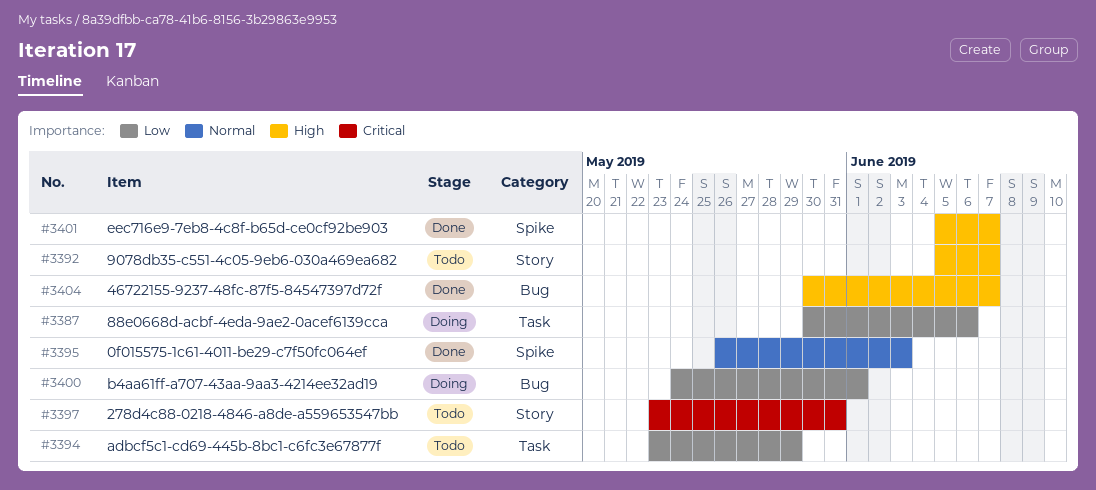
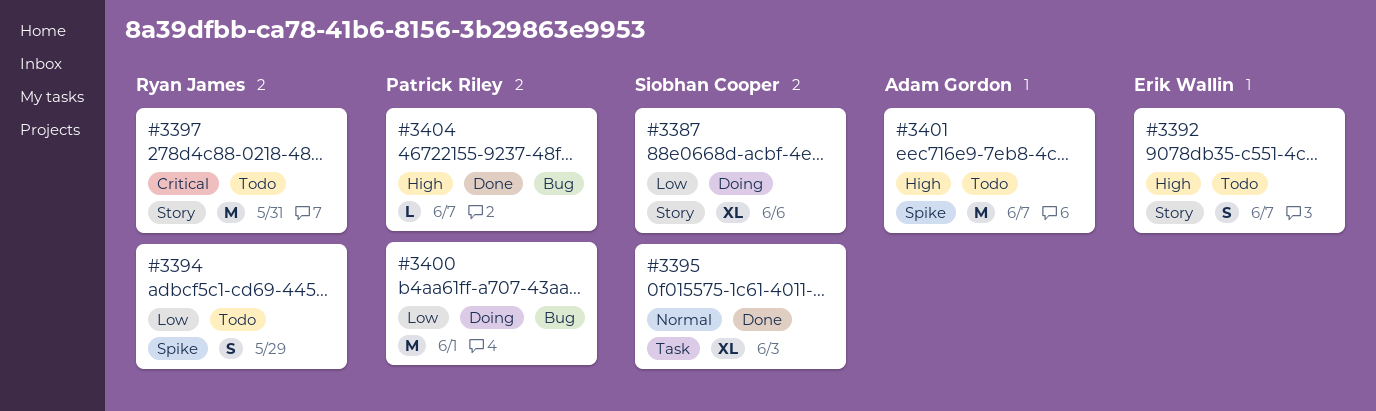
#3387, label: Task -> Story
#3394, label: Task -> Spike
#3395, label: Spike -> Task
#3401, status: Done -> Todo

